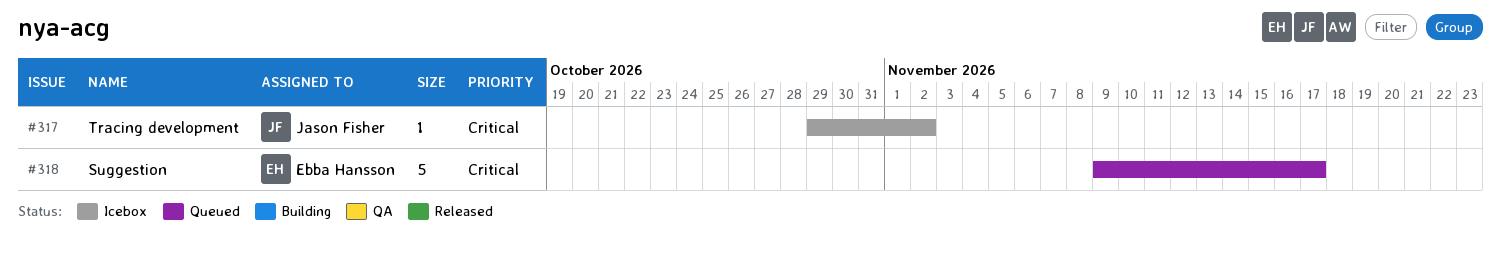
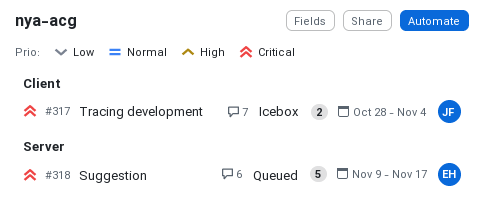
#317, estimate: 1 -> 2
#317, start: Oct 29 -> Oct 28
#317, due: Nov 2 -> Nov 4

